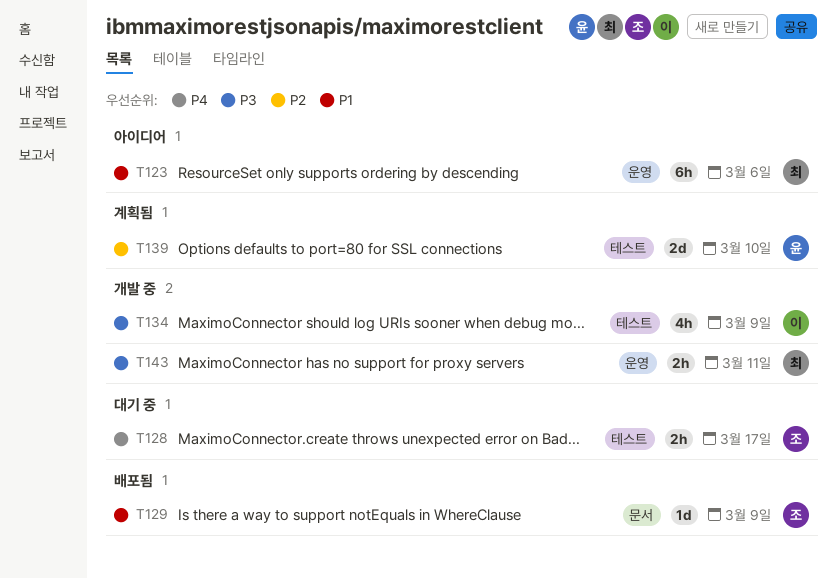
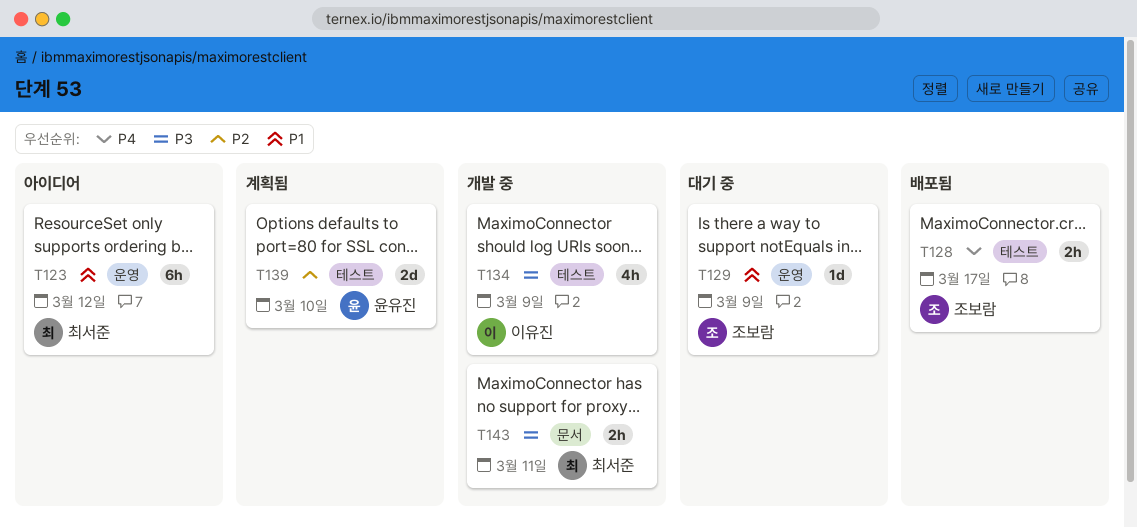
T123, due: Mar 6 -> Mar 12
T128, status: 대기 중 -> 배포됨
T129, status: 배포됨 -> 대기 중
T129, label: 문서 -> 운영
T143, label: 운영 -> 문서

